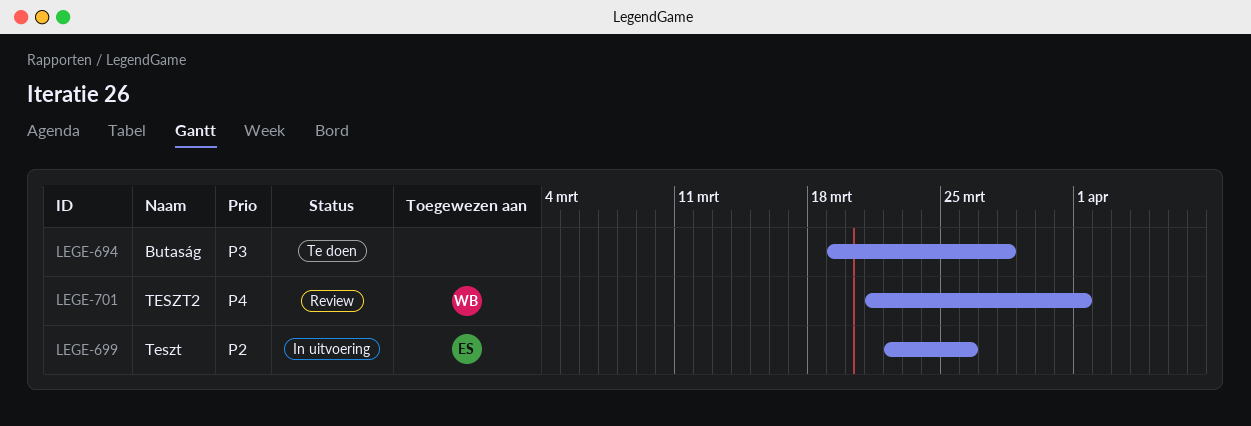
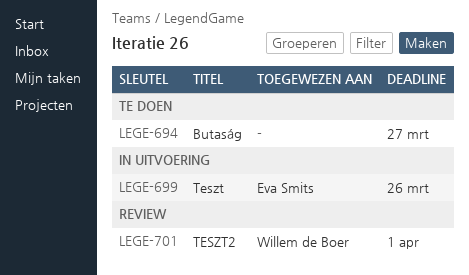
LEGE-694, due: Mar 28 -> Mar 27

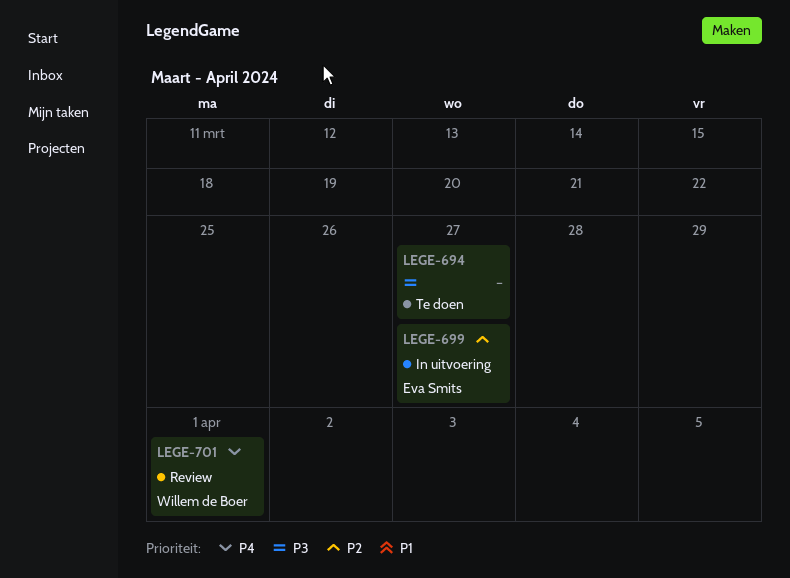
LEGE-699, due: Mar 26 -> Mar 27

